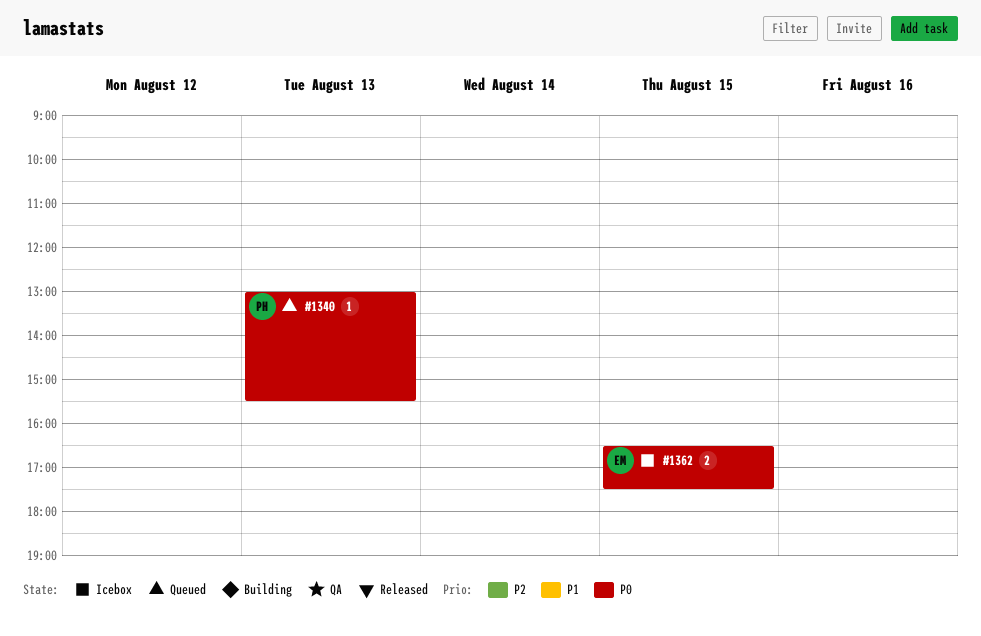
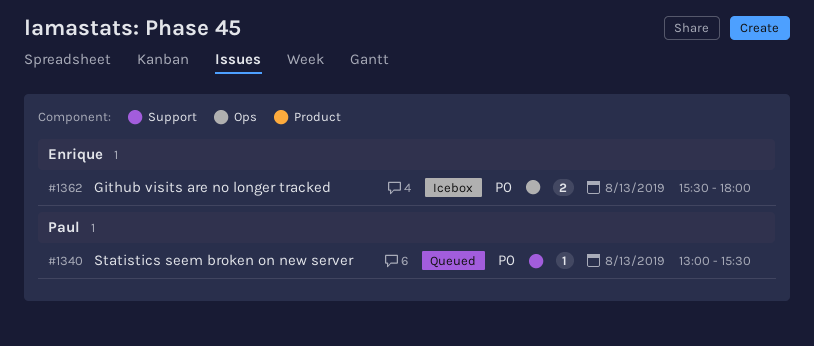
#1362, day: Aug 15 -> Aug 13
#1362, begins: 16:30 -> 15:30
#1362, ends: 17:30 -> 18:00

